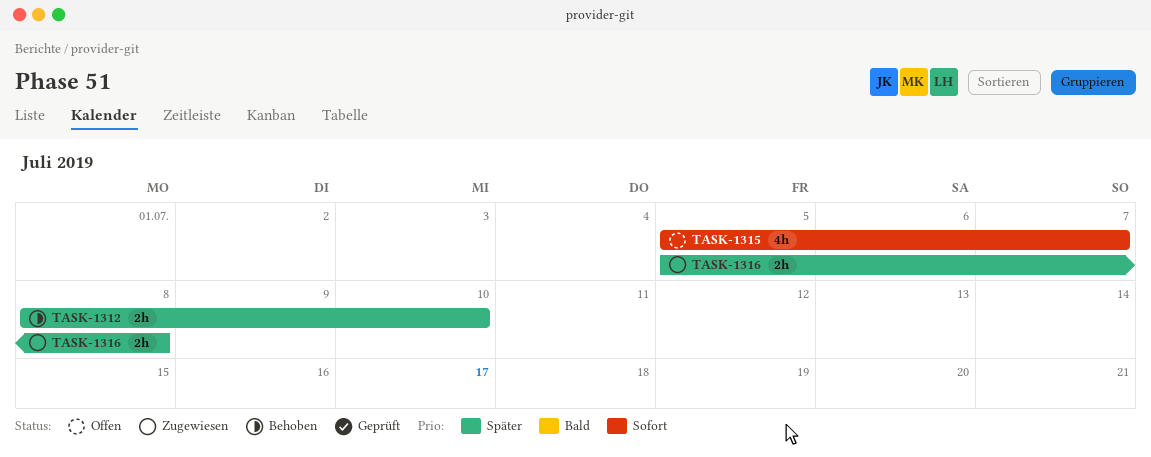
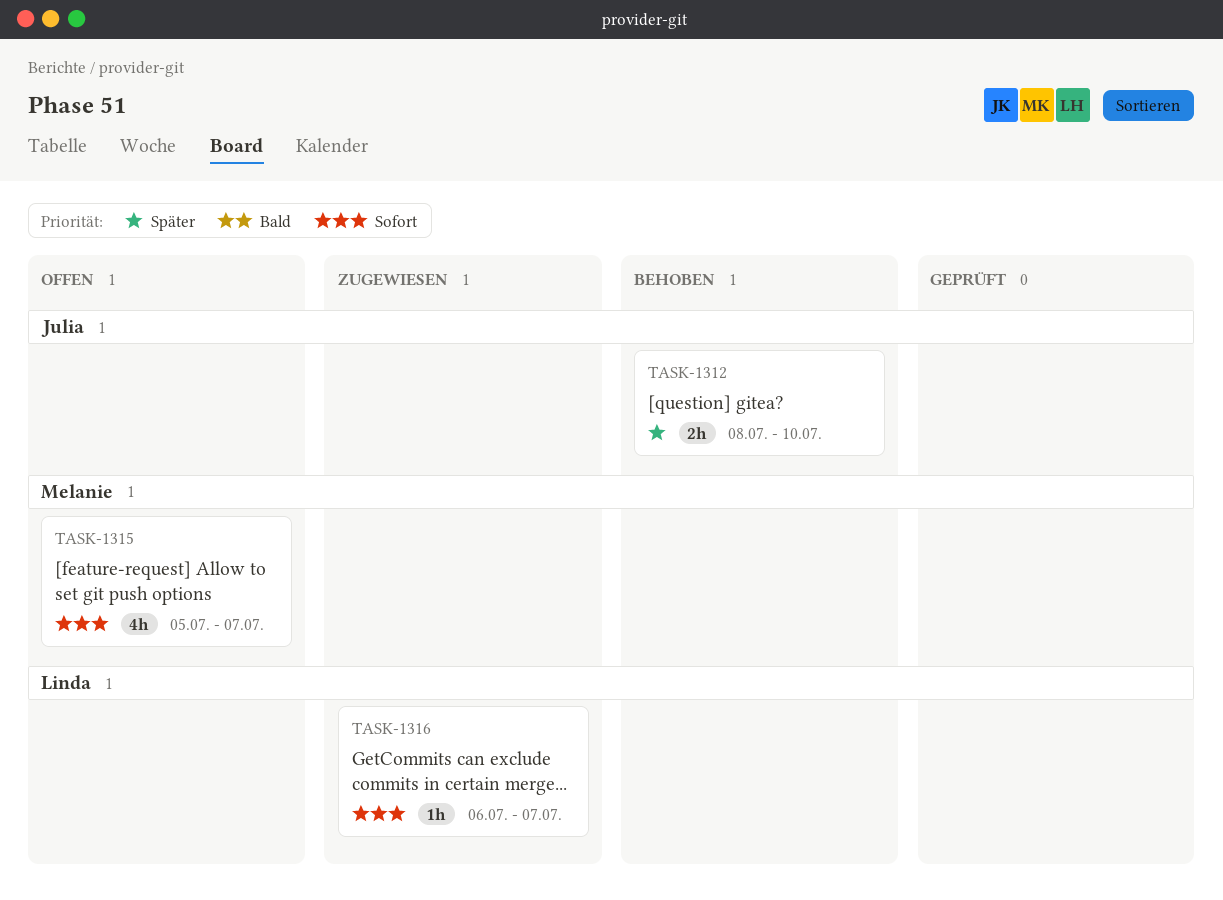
TASK-1316, priority: Später -> Sofort
TASK-1316, estimate: 2h -> 1h
TASK-1316, start: Jul 5 -> Jul 6
TASK-1316, due: Jul 8 -> Jul 7

